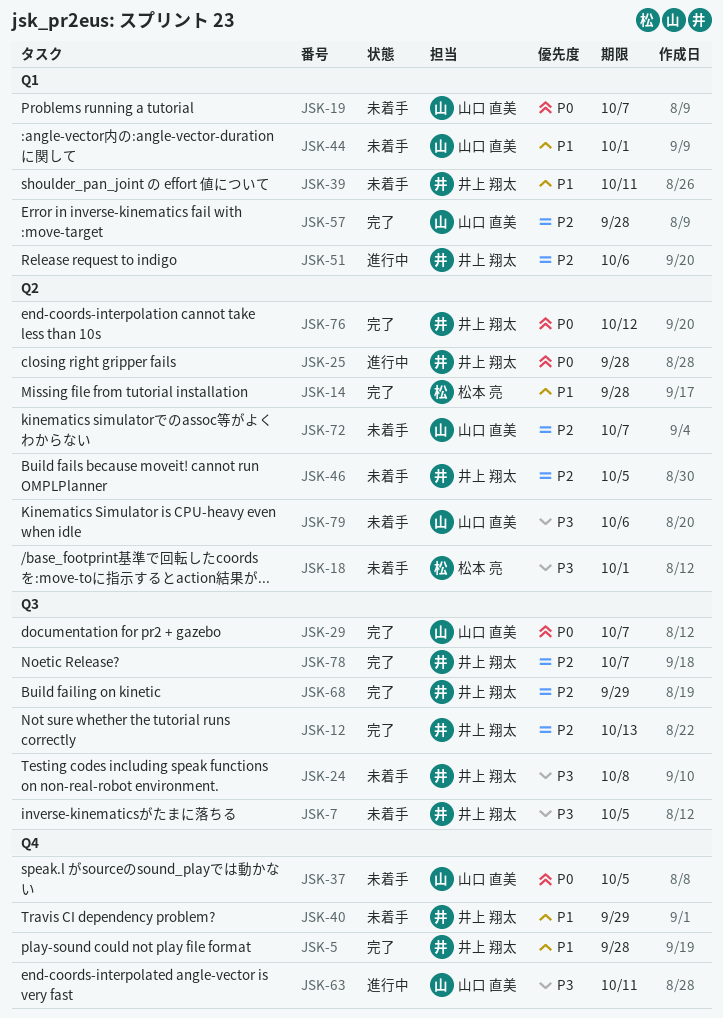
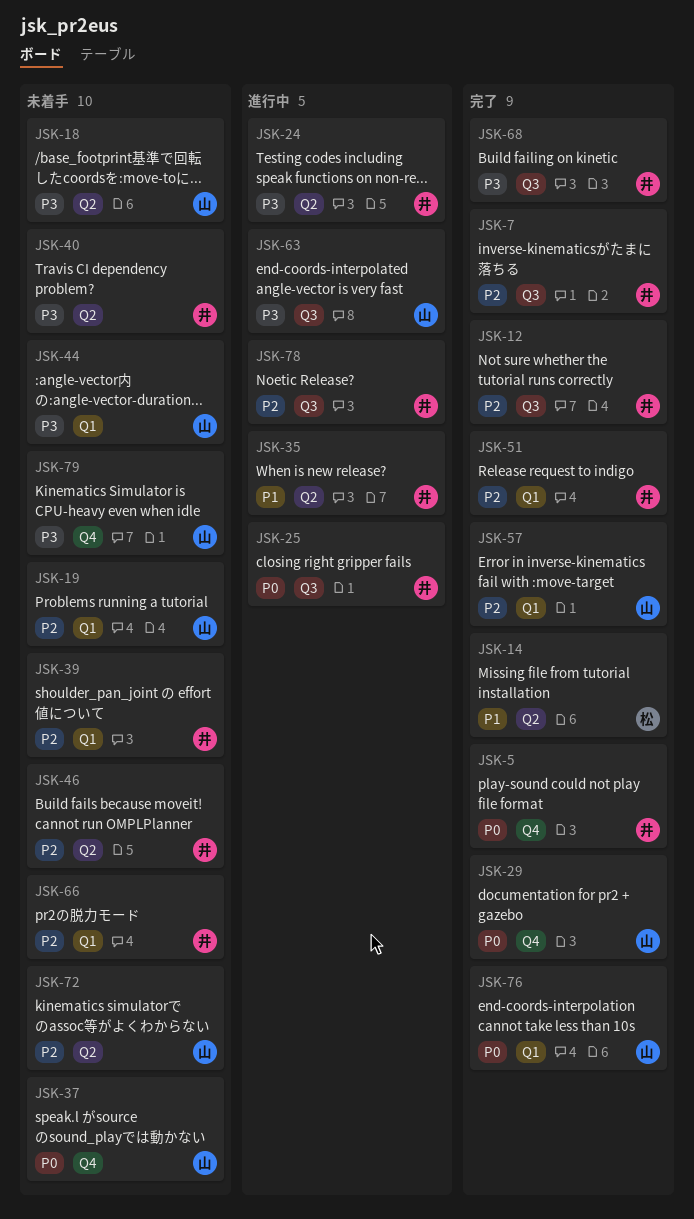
JSK-5, priority: P1 -> P0
JSK-7, status: 未着手 -> 完了
JSK-7, priority: P3 -> P2
JSK-18, owner: 松本 亮 -> 山口 直美
JSK-19, priority: P0 -> P2
JSK-24, status: 未着手 -> 進行中
JSK-24, label: Q3 -> Q2
JSK-25, label: Q2 -> Q3
JSK-29, label: Q3 -> Q4
JSK-35: none -> present
JSK-39, priority: P1 -> P2
JSK-40, priority: P1 -> P3
JSK-40, label: Q4 -> Q2
JSK-44, priority: P1 -> P3
JSK-51, status: 進行中 -> 完了
JSK-63, label: Q4 -> Q3
JSK-66: none -> present
JSK-68, priority: P2 -> P3
JSK-76, owner: 井上 翔太 -> 山口 直美
JSK-76, label: Q2 -> Q1
JSK-78, status: 完了 -> 進行中
JSK-79, label: Q2 -> Q4

